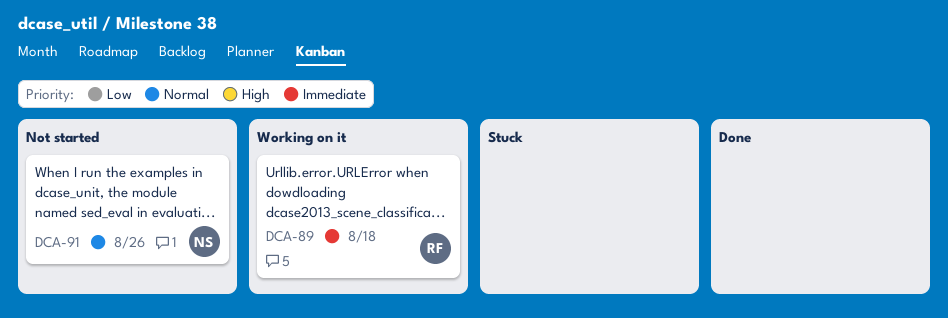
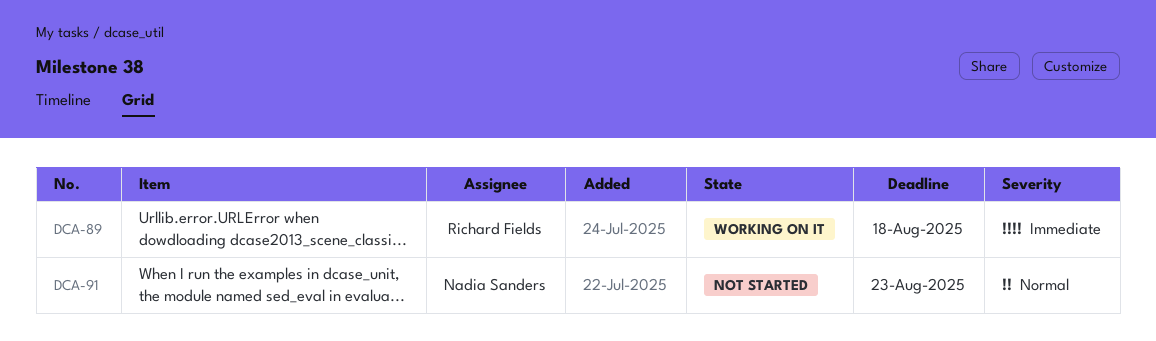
DCA-91, due: Aug 26 -> Aug 23

